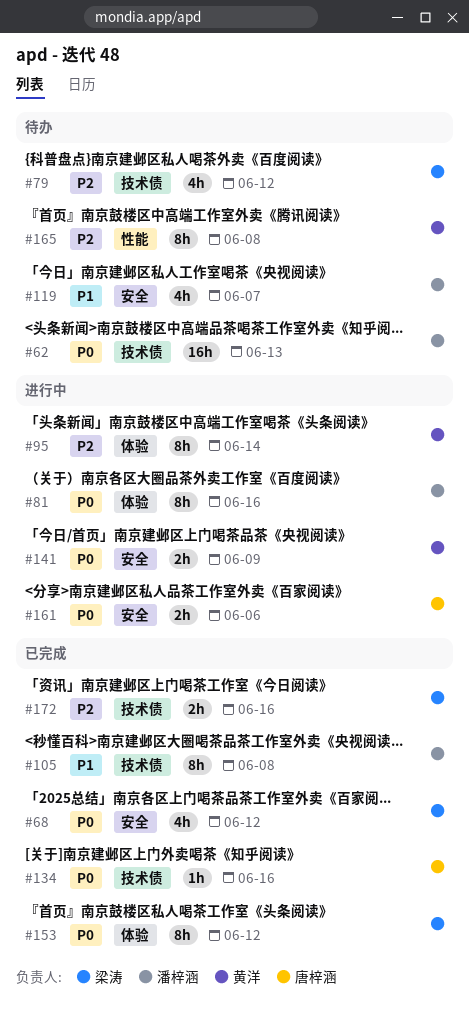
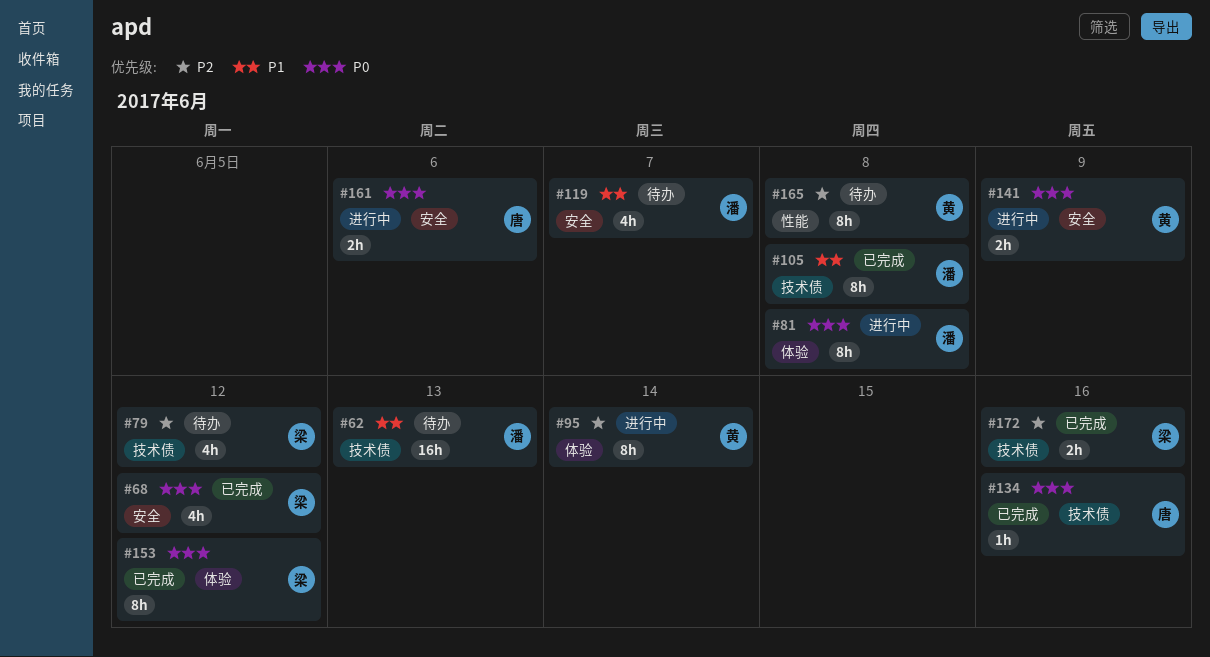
#62, priority: P0 -> P1
#81, due: Jun 16 -> Jun 8

